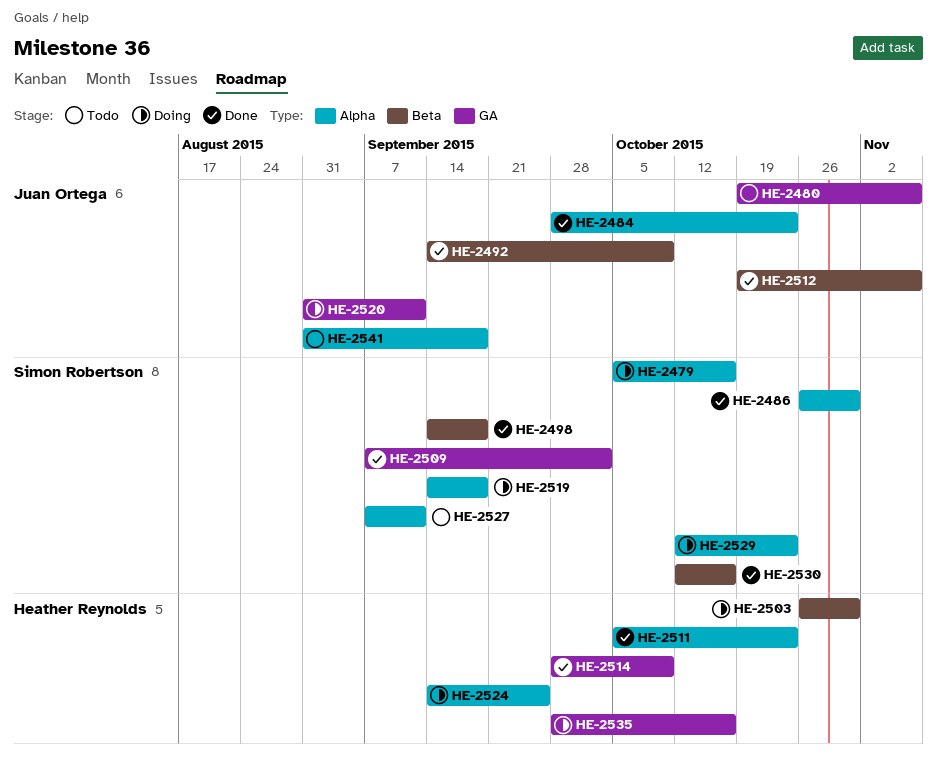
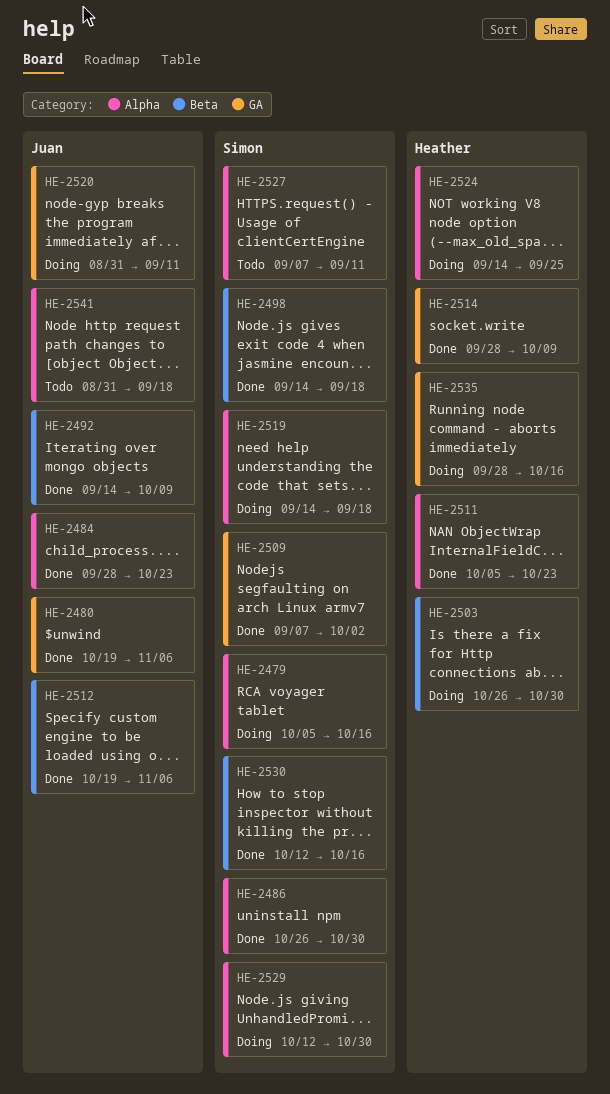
HE-2480, status: Todo -> Done
HE-2529, due: Oct 23 -> Oct 30

